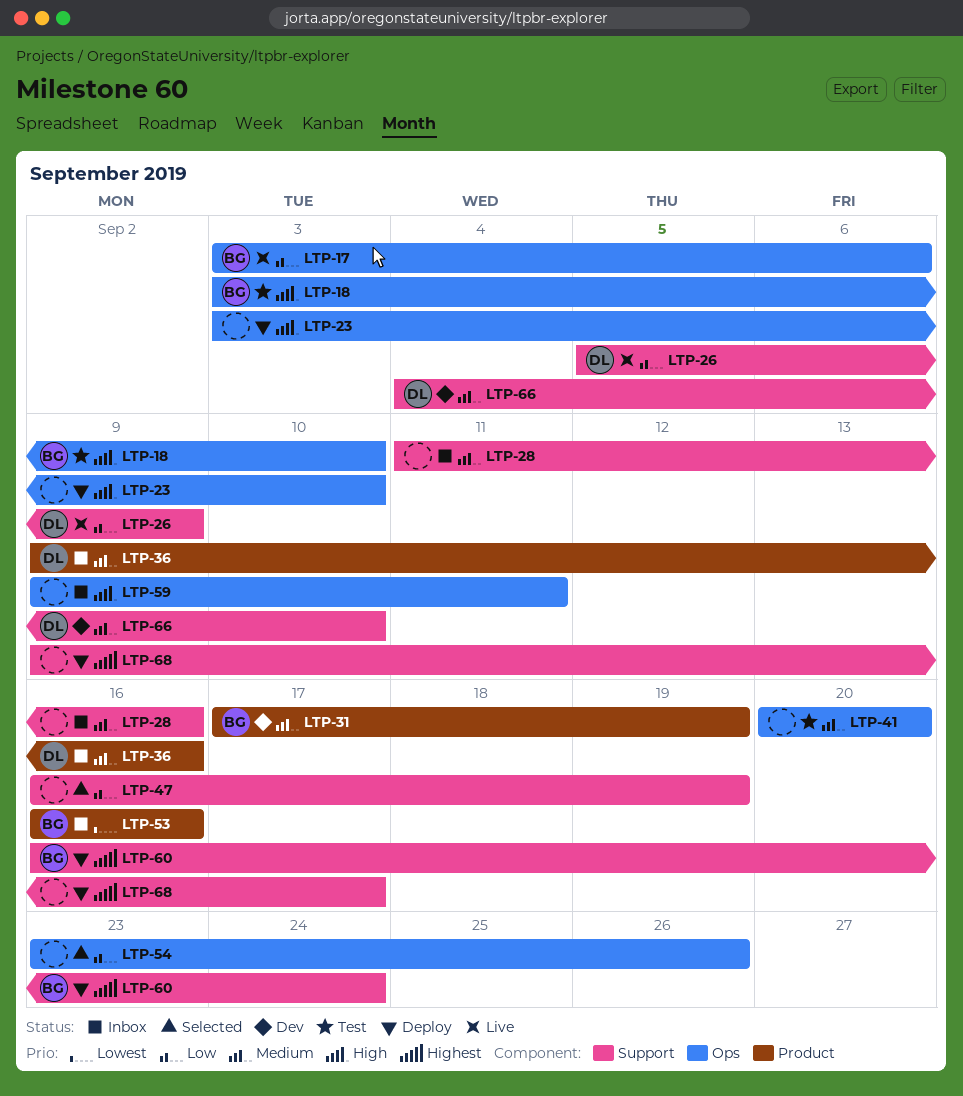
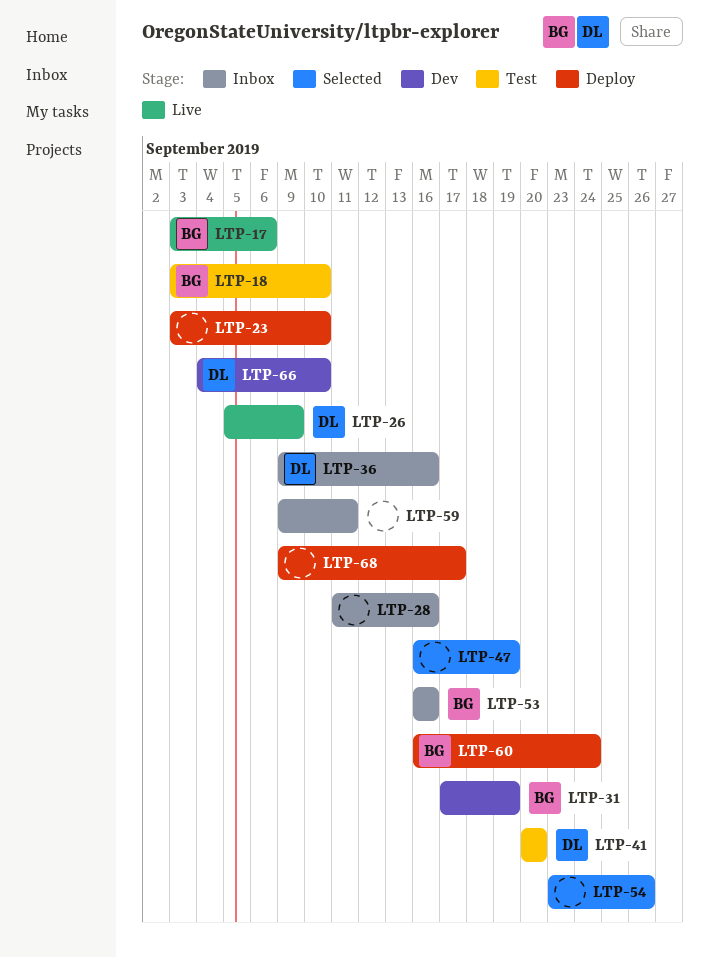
LTP-41, owner: none -> DL

